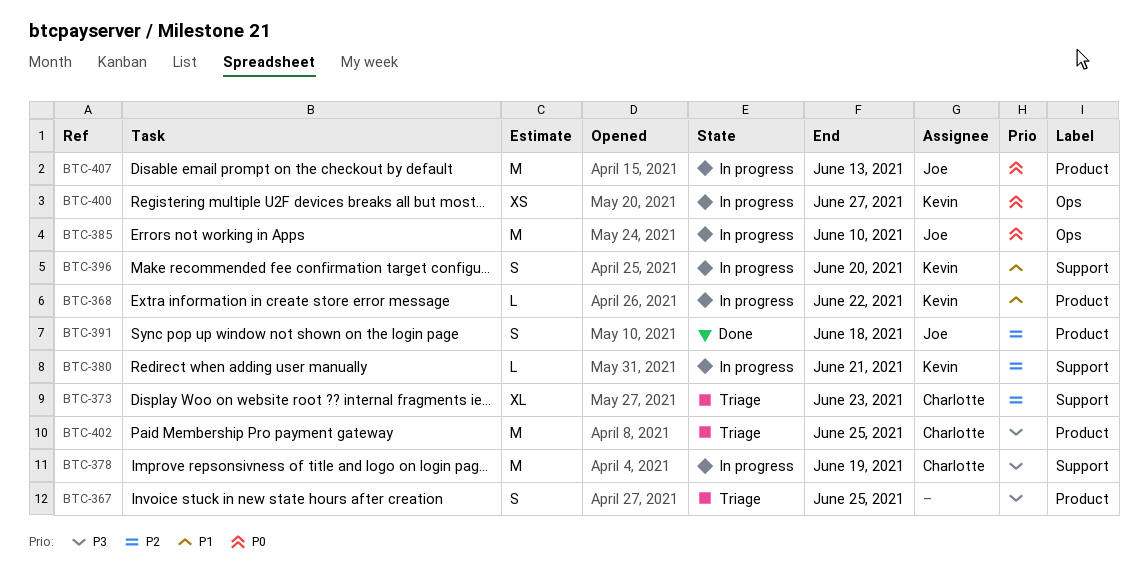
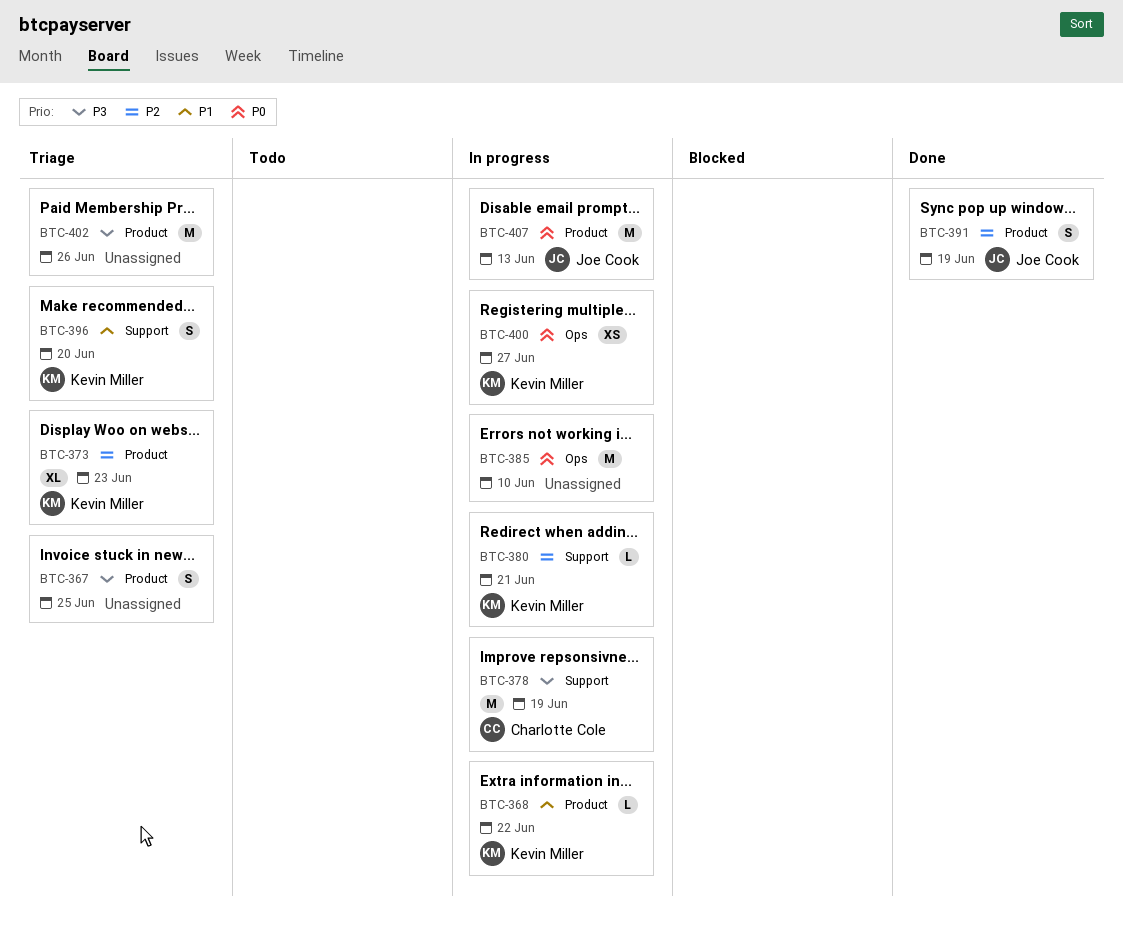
BTC-373, owner: Charlotte Cole -> Kevin Miller
BTC-373, label: Support -> Product
BTC-385, owner: Joe Cook -> none
BTC-391, due: Jun 18 -> Jun 19
BTC-396, status: In progress -> Triage
BTC-402, owner: Charlotte Cole -> none
BTC-402, due: Jun 25 -> Jun 26

